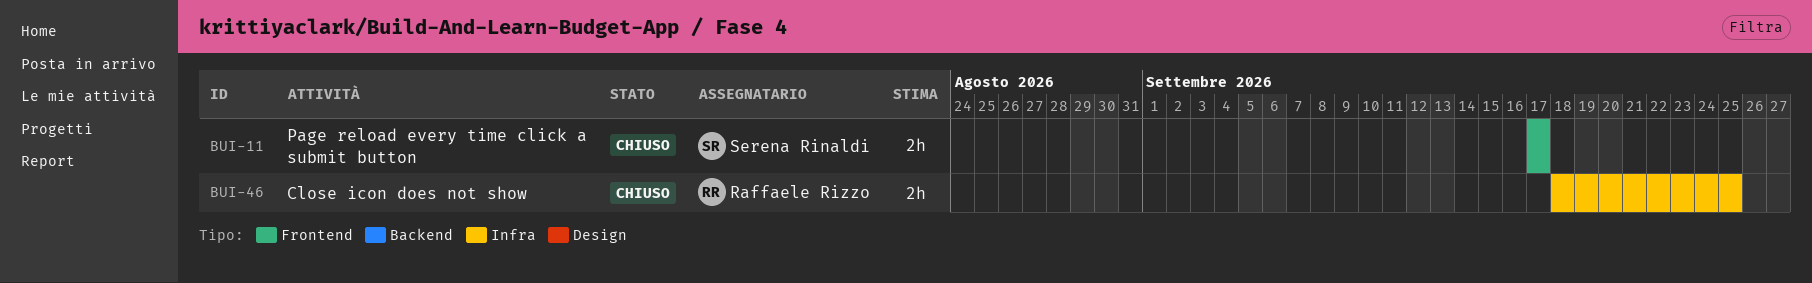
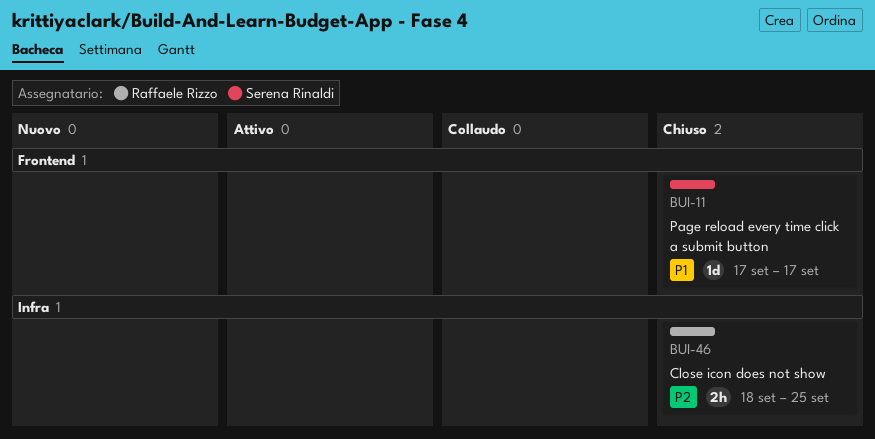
BUI-11, estimate: 2h -> 1d

